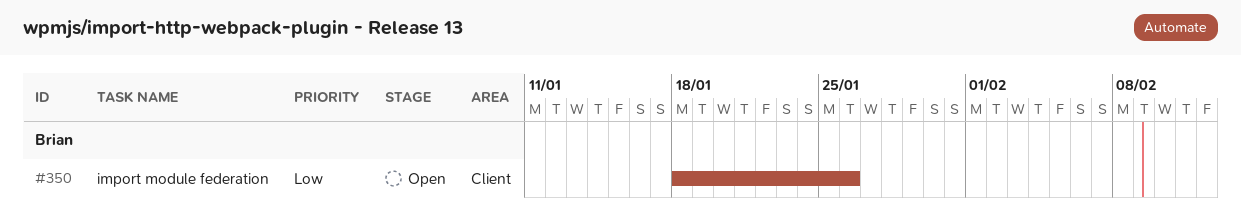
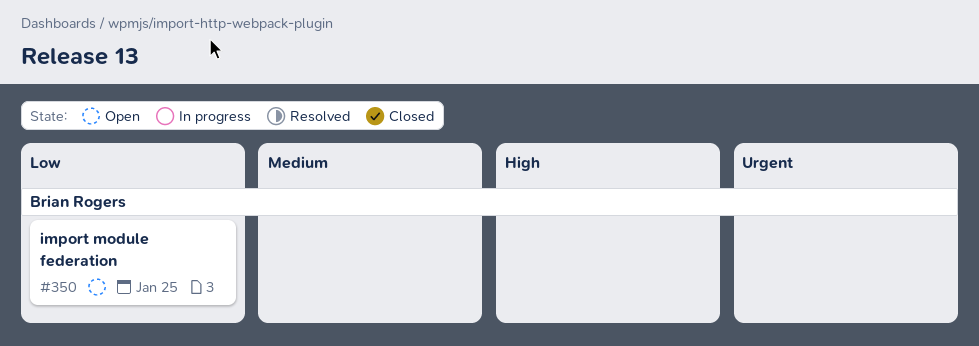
#350, due: Jan 26 -> Jan 25

